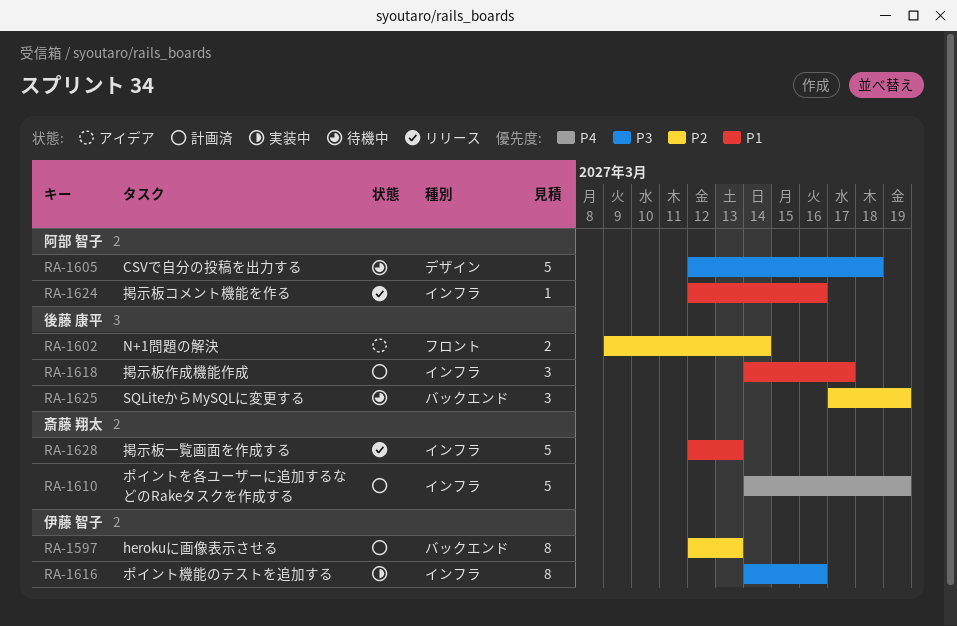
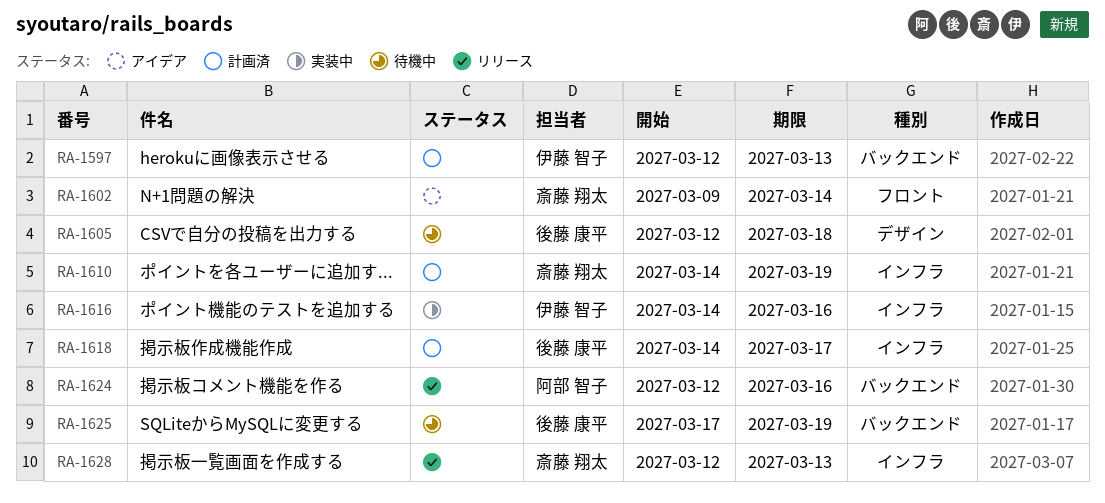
RA-1602, owner: 後藤 康平 -> 斎藤 翔太
RA-1605, owner: 阿部 智子 -> 後藤 康平
RA-1624, label: インフラ -> バックエンド

